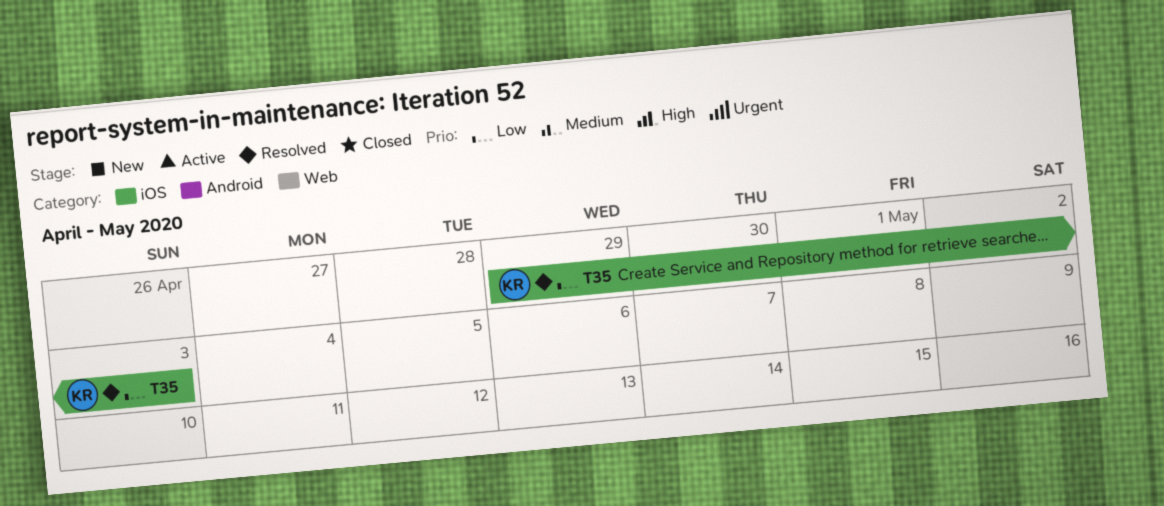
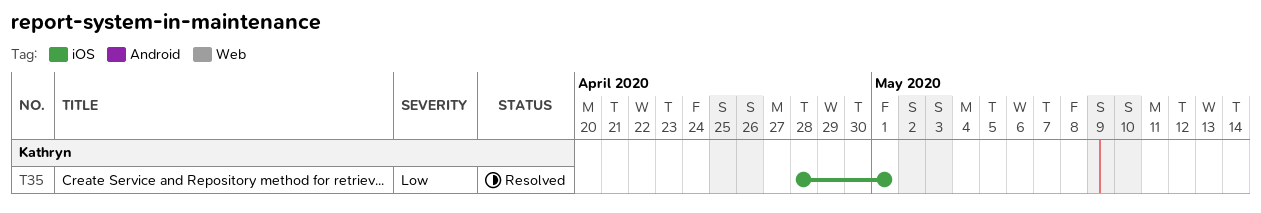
T35, start: Apr 29 -> Apr 28
T35, due: May 3 -> May 1

